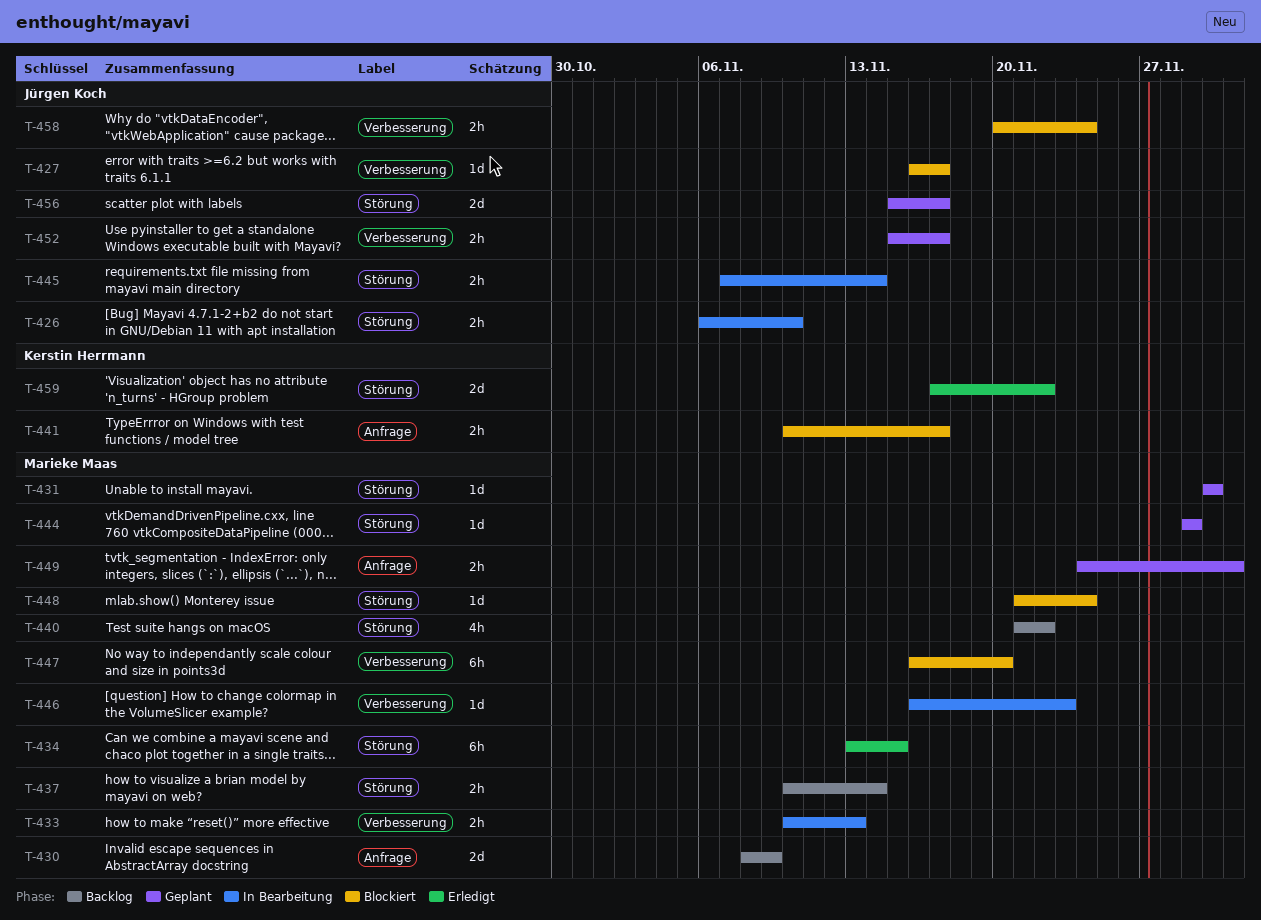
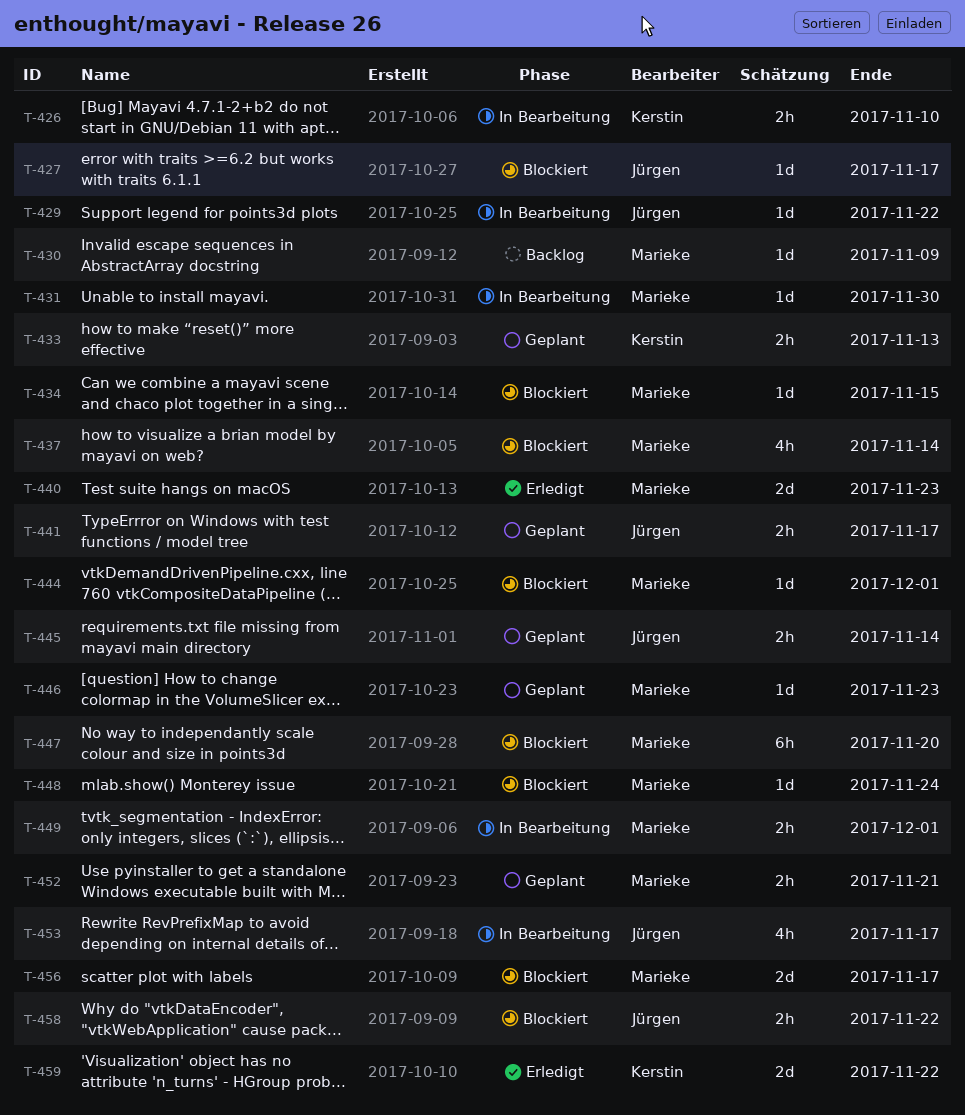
T-426, owner: Jürgen Koch -> Kerstin Herrmann
T-429: none -> present
T-430, estimate: 2d -> 1d
T-431, status: Geplant -> In Bearbeitung
T-433, status: In Bearbeitung -> Geplant
T-433, owner: Marieke Maas -> Kerstin Herrmann
T-434, status: Erledigt -> Blockiert
T-434, estimate: 6h -> 1d
T-437, status: Backlog -> Blockiert
T-437, estimate: 2h -> 4h
T-440, status: Backlog -> Erledigt
T-440, estimate: 4h -> 2d
T-440, due: Nov 22 -> Nov 23
T-441, status: Blockiert -> Geplant
T-441, owner: Kerstin Herrmann -> Jürgen Koch
T-444, status: Geplant -> Blockiert
T-444, due: Nov 29 -> Dec 1
T-445, status: In Bearbeitung -> Geplant
T-446, status: In Bearbeitung -> Geplant
T-449, status: Geplant -> In Bearbeitung
T-452, owner: Jürgen Koch -> Marieke Maas
T-452, due: Nov 17 -> Nov 21
T-453: none -> present
T-456, status: Geplant -> Blockiert
T-456, owner: Jürgen Koch -> Marieke Maas
T-458, due: Nov 24 -> Nov 22

